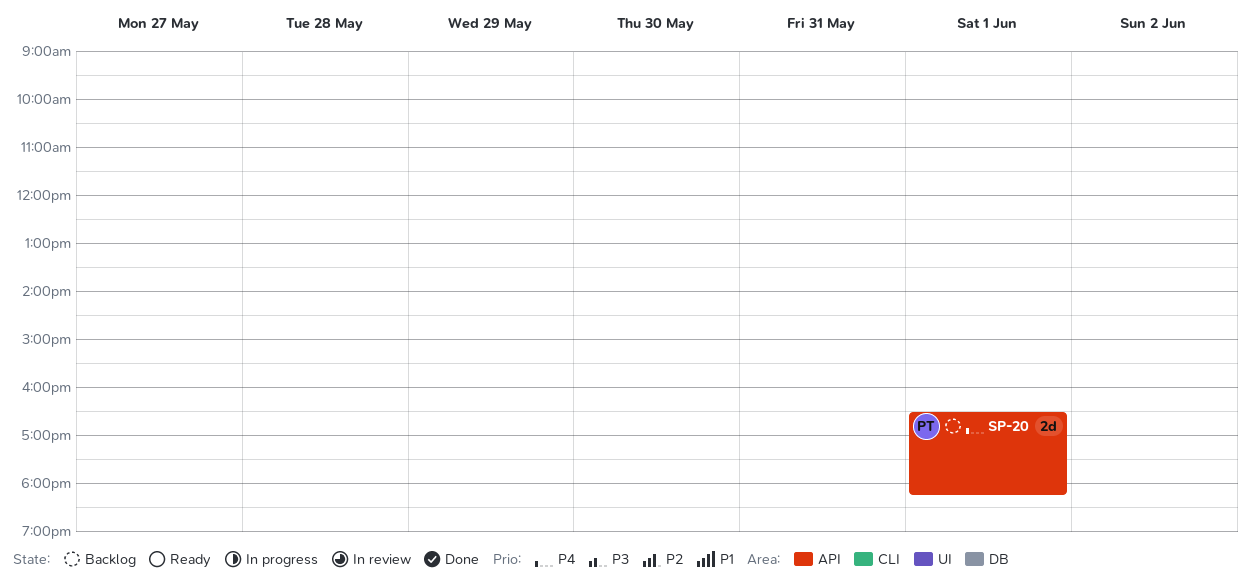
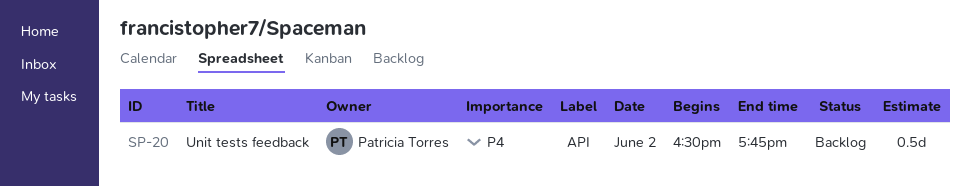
SP-20, estimate: 2d -> 0.5d
SP-20, day: Jun 1 -> Jun 2
SP-20, ends: 18:15 -> 17:45

